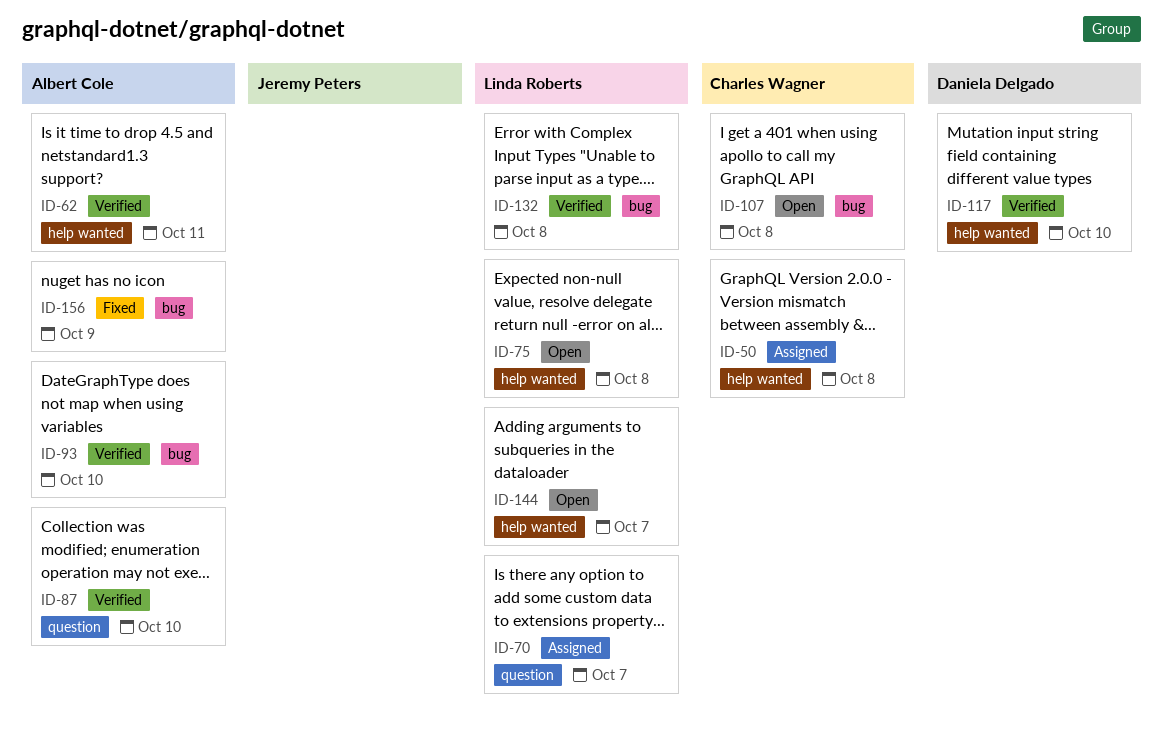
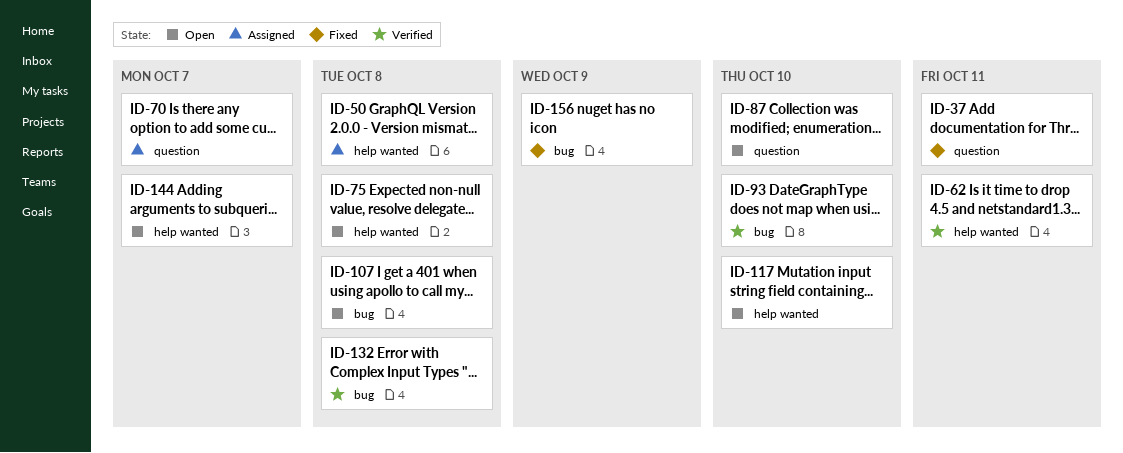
ID-37: none -> present
ID-87, status: Verified -> Open
ID-117, status: Verified -> Open

